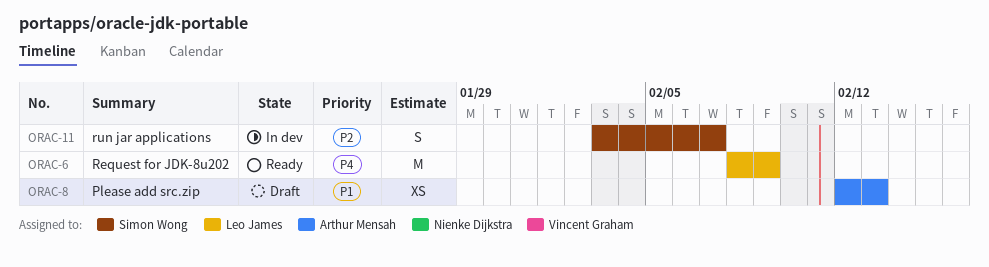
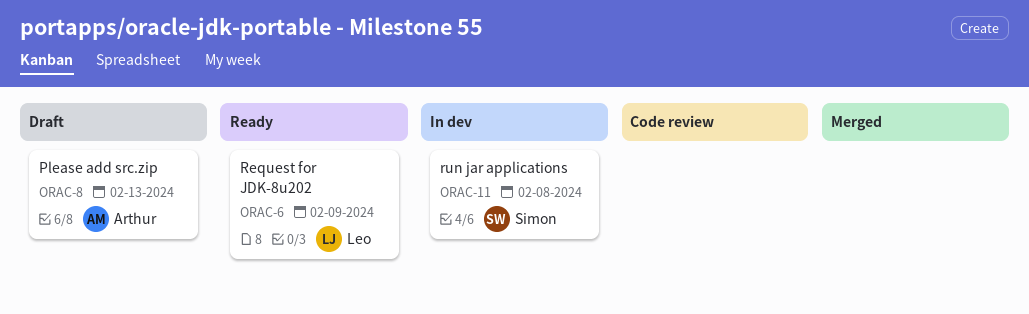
ORAC-11, due: Feb 7 -> Feb 8

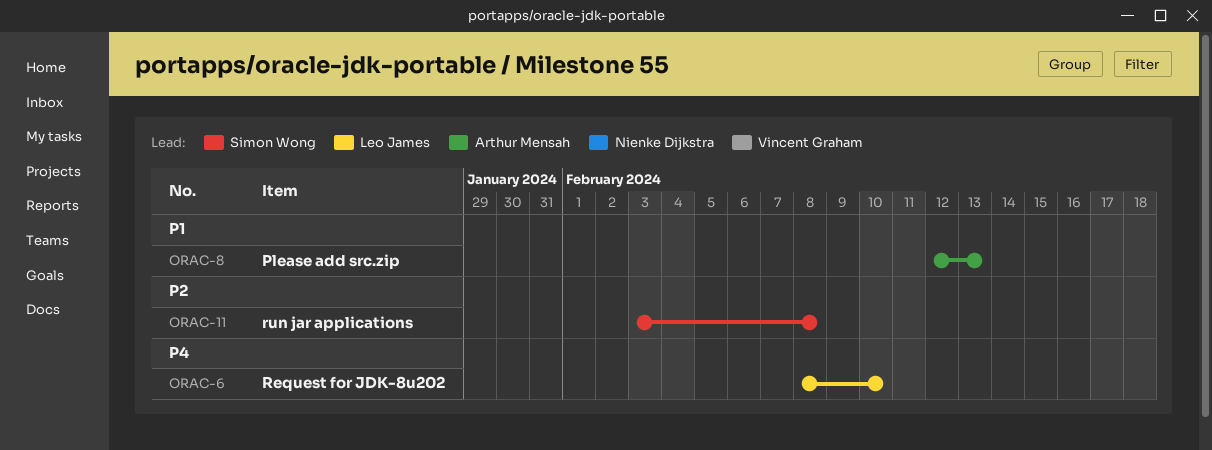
ORAC-6, due: Feb 9 -> Feb 10

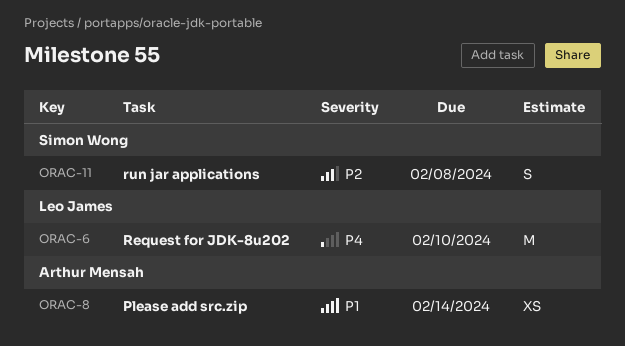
ORAC-8, due: Feb 13 -> Feb 14

